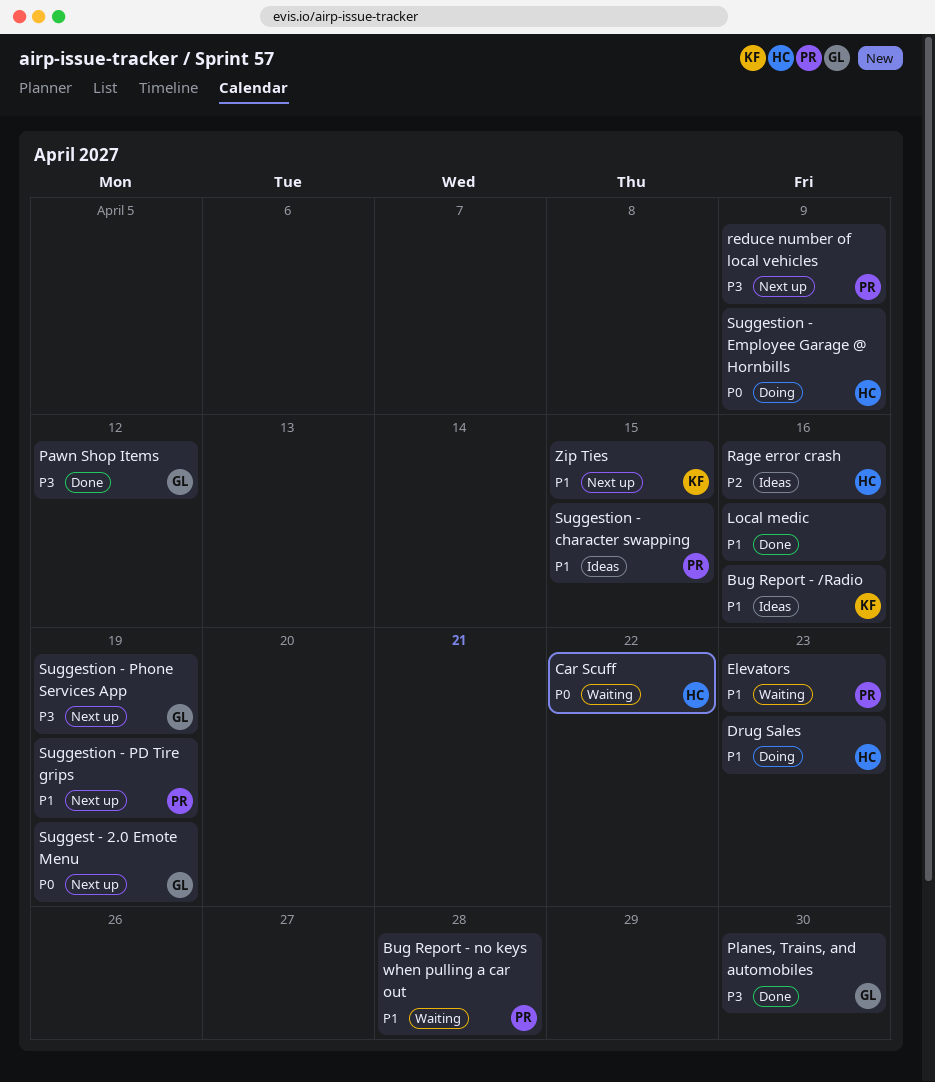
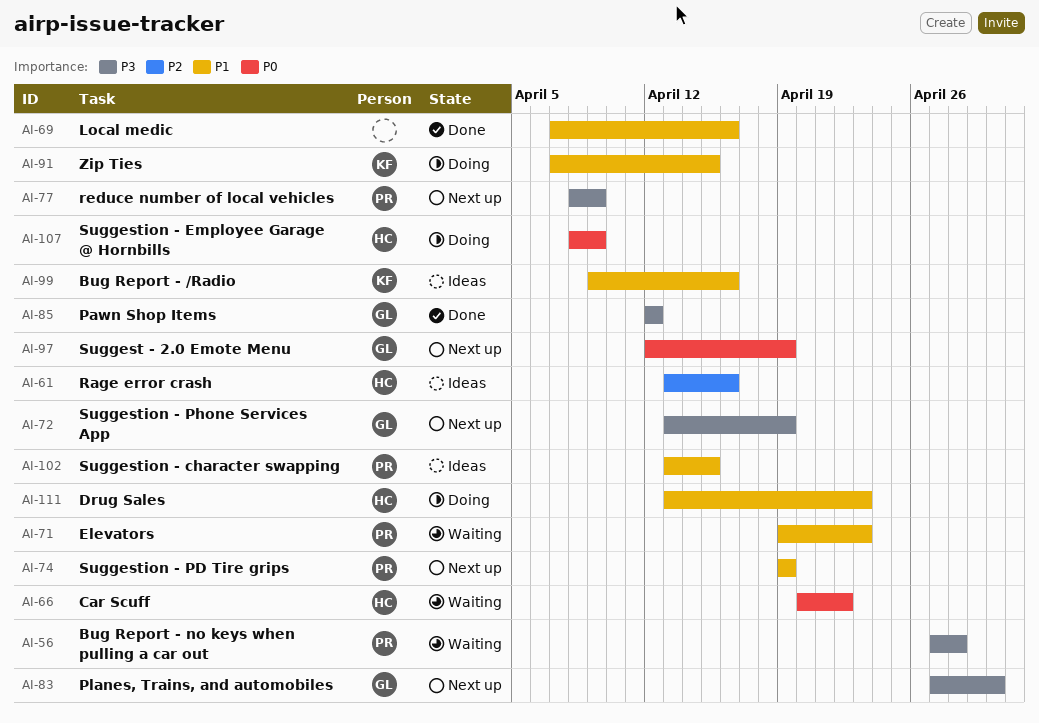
Bug Report - no keys when pulling a car out, priority: P1 -> P3
Planes, Trains, and automobiles, status: Done -> Next up
Zip Ties, status: Next up -> Doing

